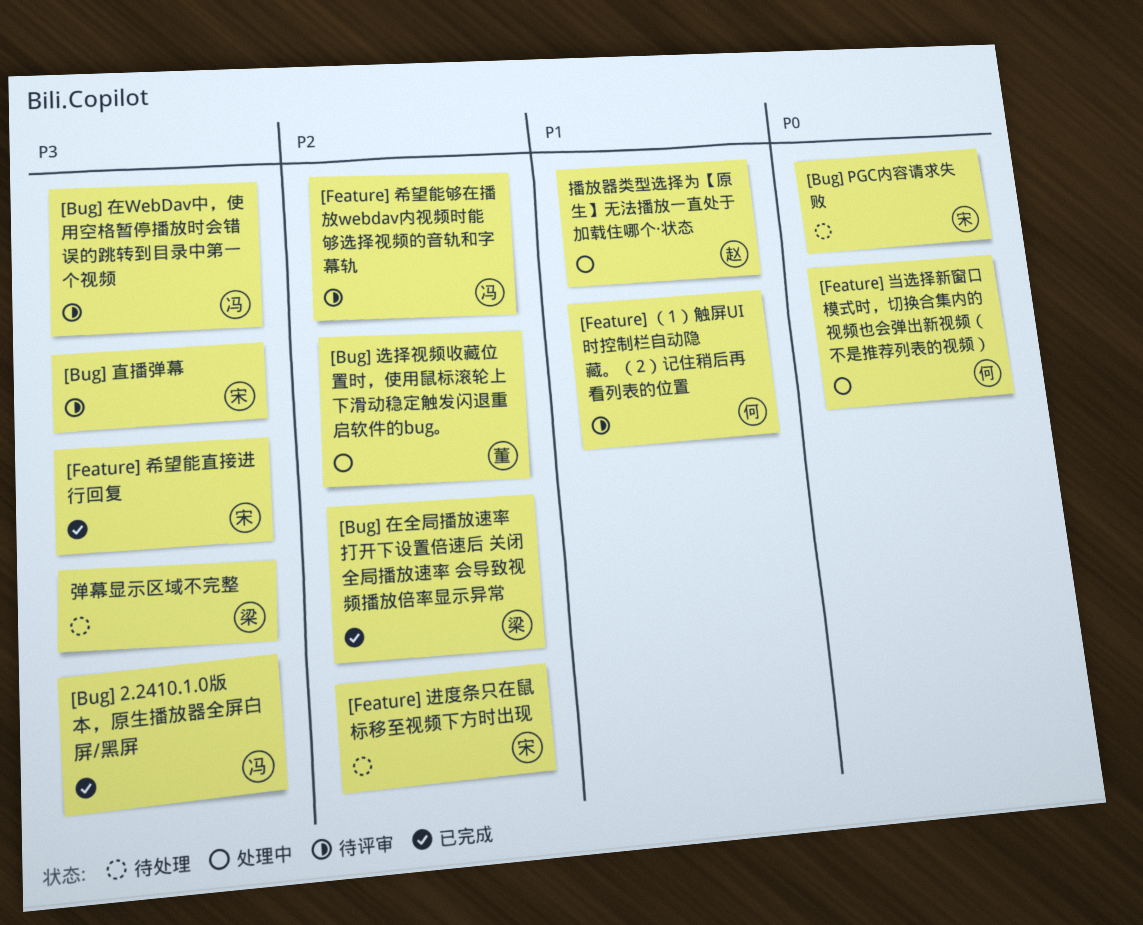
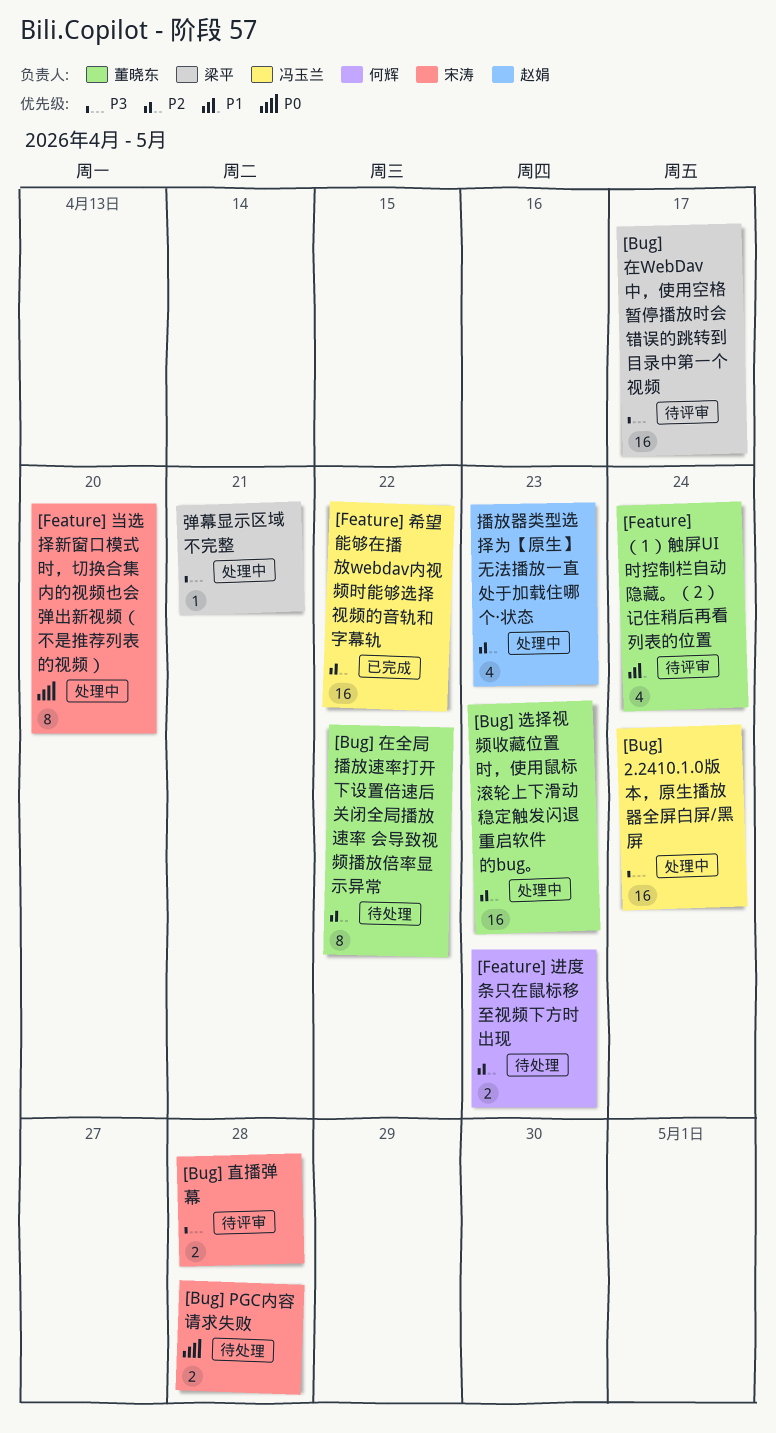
[Bug] 2.2410.1.0版本，原生播放器全屏白屏/黑屏, status: 已完成 -> 处理中
[Bug] 在WebDav中，使用空格暂停播放时会错误的跳转到目录中第一个视频, owner: 冯玉兰 -> 梁平
[Bug] 在全局播放速率打开下设置倍速后 关闭全局播放速率 会导致视频播放倍率显示异常, status: 已完成 -> 待处理
[Bug] 在全局播放速率打开下设置倍速后 关闭全局播放速率 会导致视频播放倍率显示异常, owner: 梁平 -> 董晓东
[Feature] 希望能够在播放webdav内视频时能够选择视频的音轨和字幕轨, status: 待评审 -> 已完成
[Feature] 希望能直接进行回复: present -> none
[Feature] 当选择新窗口模式时，切换合集内的视频也会弹出新视频（不是推荐列表的视频）, owner: 何辉 -> 宋涛
[Feature] 进度条只在鼠标移至视频下方时出现, owner: 宋涛 -> 何辉
[Feature] （1）触屏UI时控制栏自动隐藏。（2）记住稍后再看列表的位置, owner: 何辉 -> 董晓东
弹幕显示区域不完整, status: 待处理 -> 处理中
播放器类型选择为【原生】无法播放一直处于加载住哪个·状态, priority: P1 -> P2

